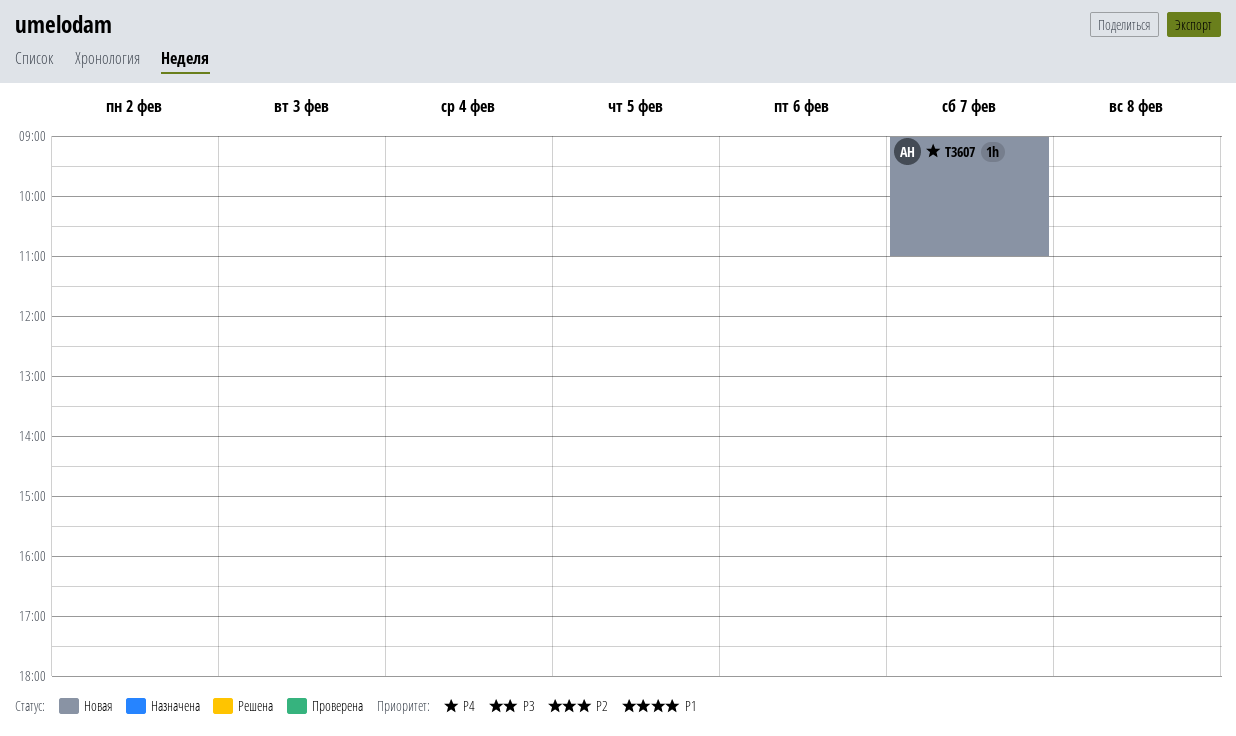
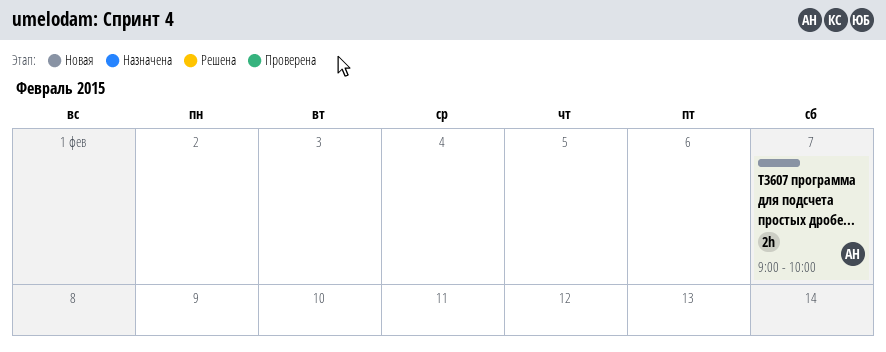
T3607, estimate: 1h -> 2h
T3607, ends: 11:00 -> 10:00

